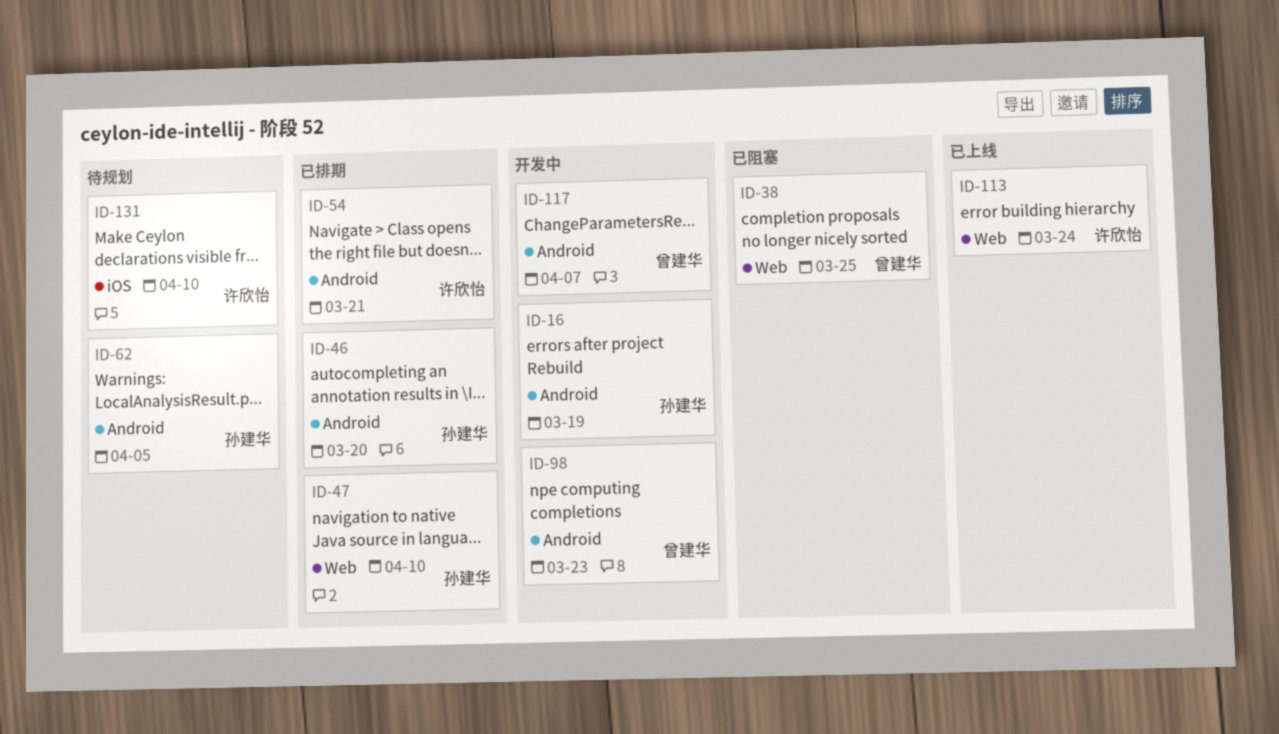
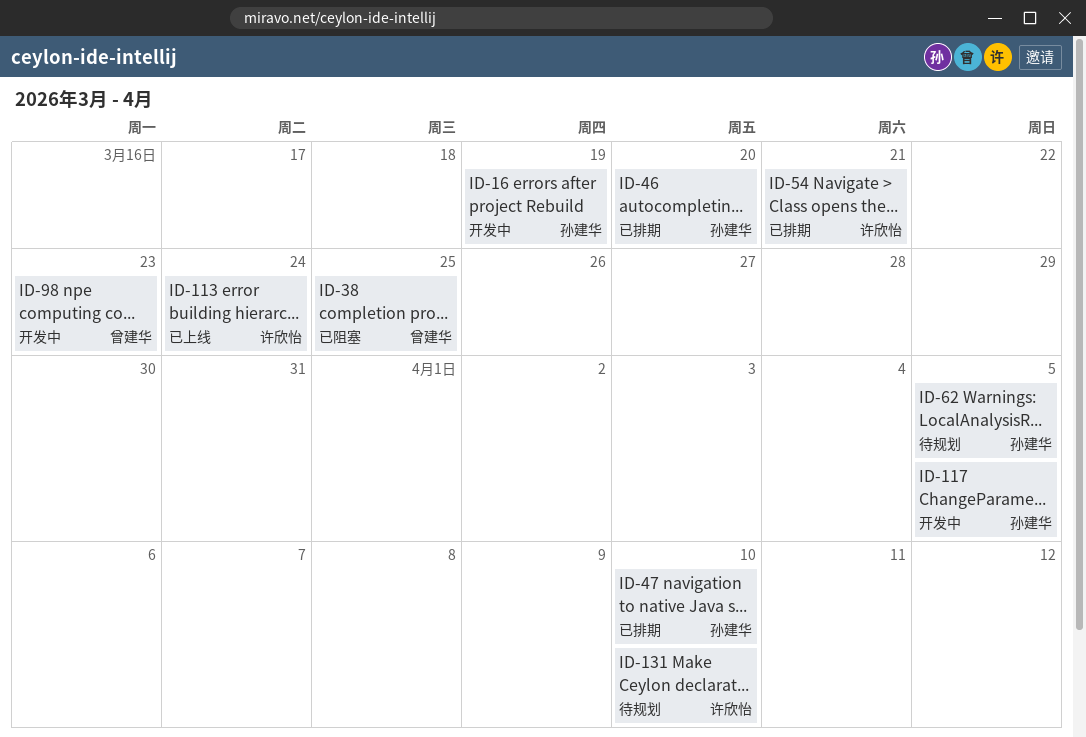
ID-117, owner: 曾建华 -> 孙建华
ID-117, due: Apr 7 -> Apr 5

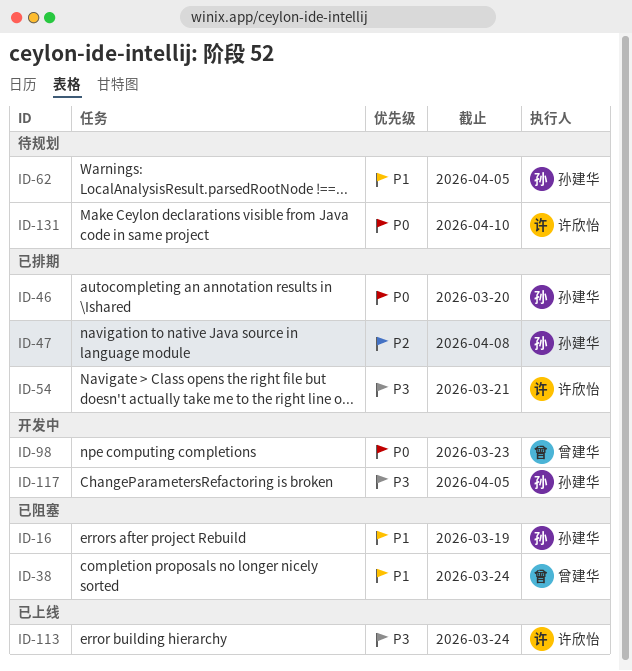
ID-16, status: 开发中 -> 已阻塞
ID-38, due: Mar 25 -> Mar 24
ID-47, due: Apr 10 -> Apr 8

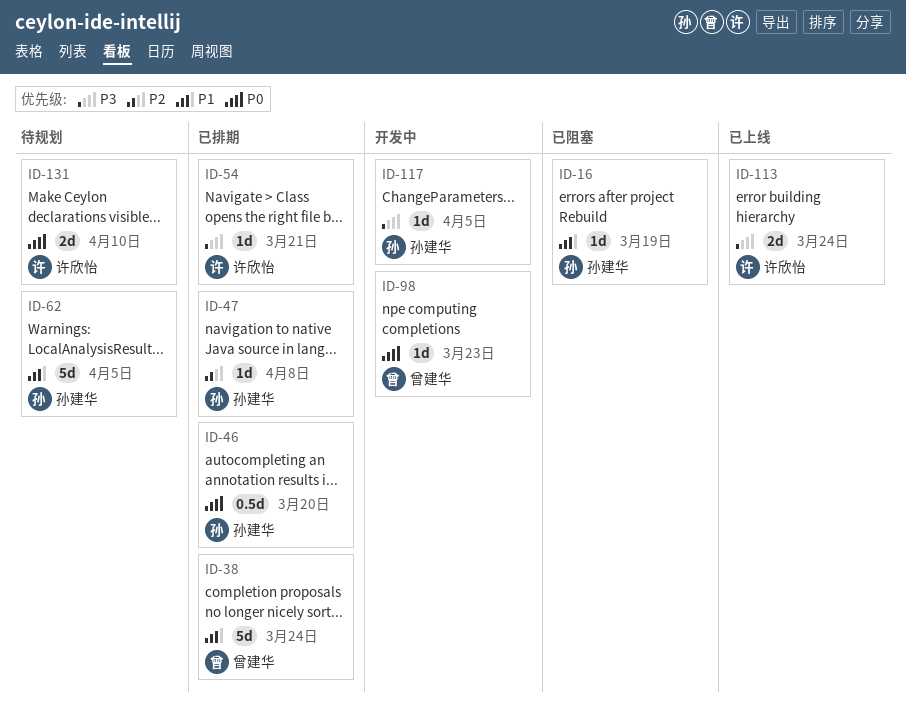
ID-38, status: 已阻塞 -> 已排期

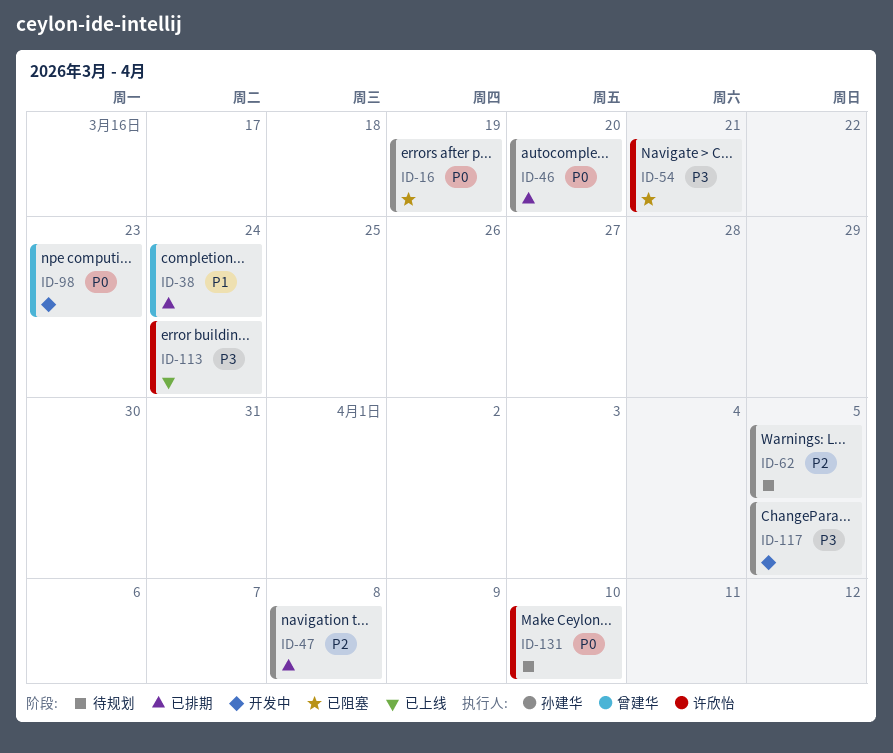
ID-16, priority: P1 -> P0
ID-54, status: 已排期 -> 已阻塞
ID-62, priority: P1 -> P2

